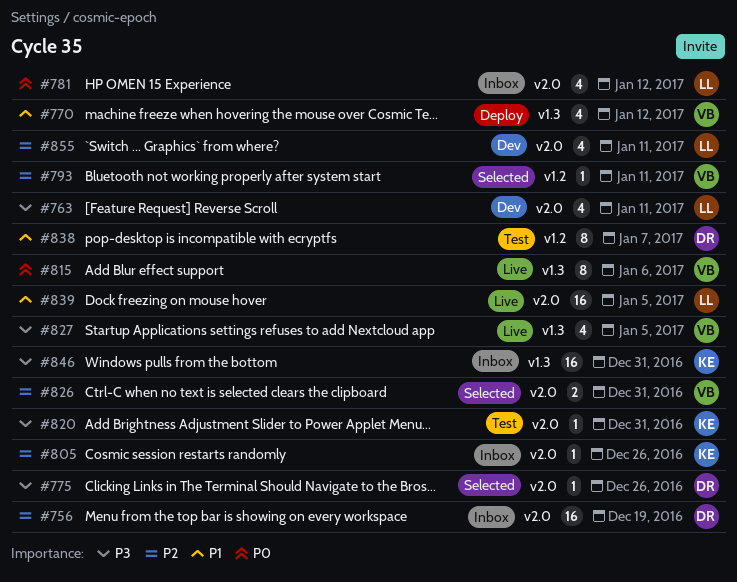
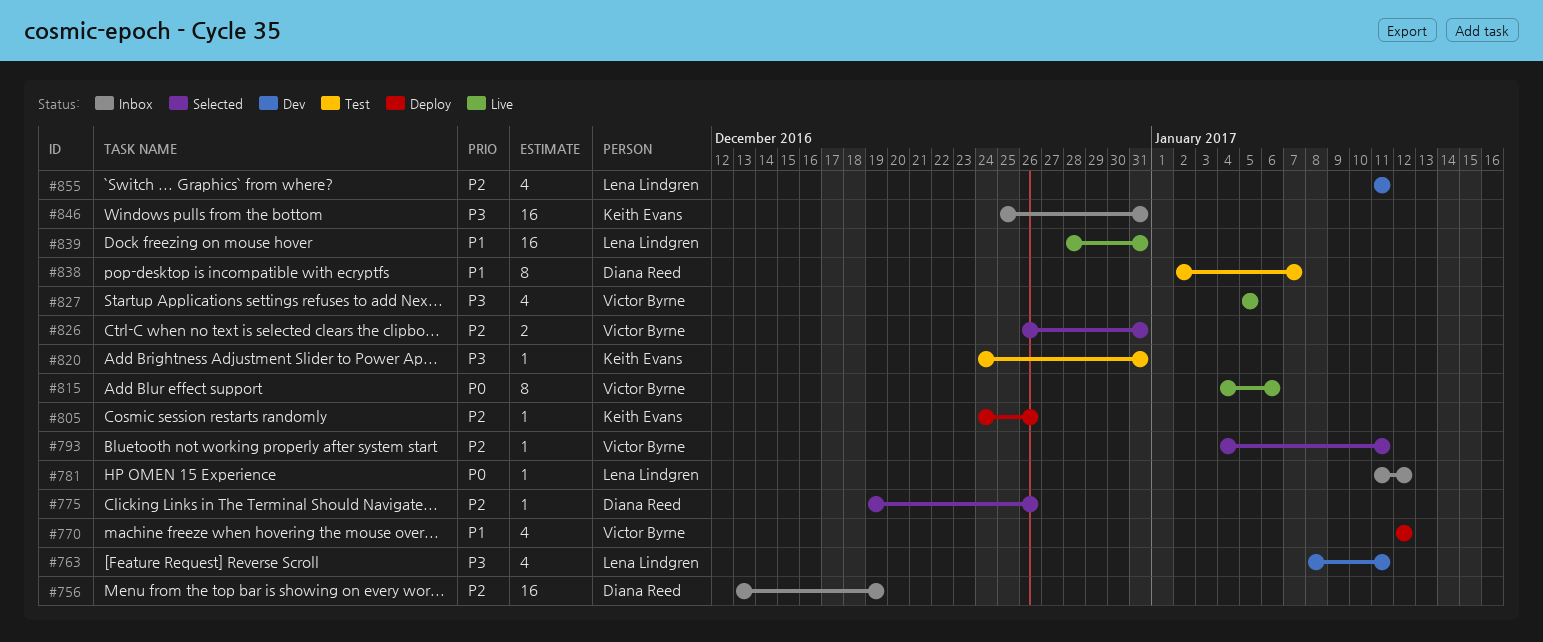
#775, priority: P3 -> P2
#781, estimate: 4 -> 1
#805, status: Inbox -> Deploy
#839, due: Jan 5 -> Dec 31

